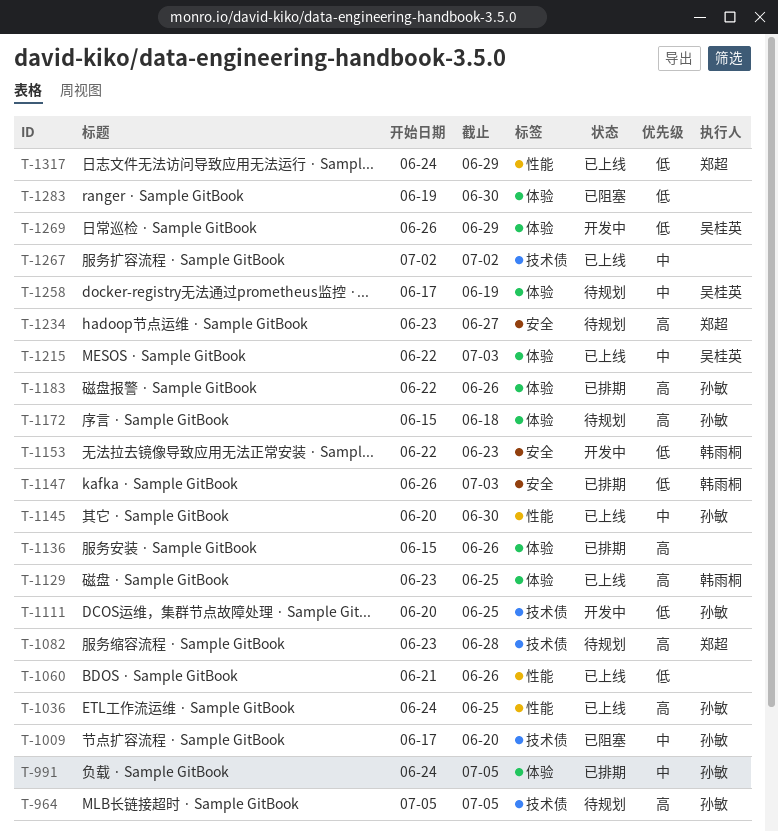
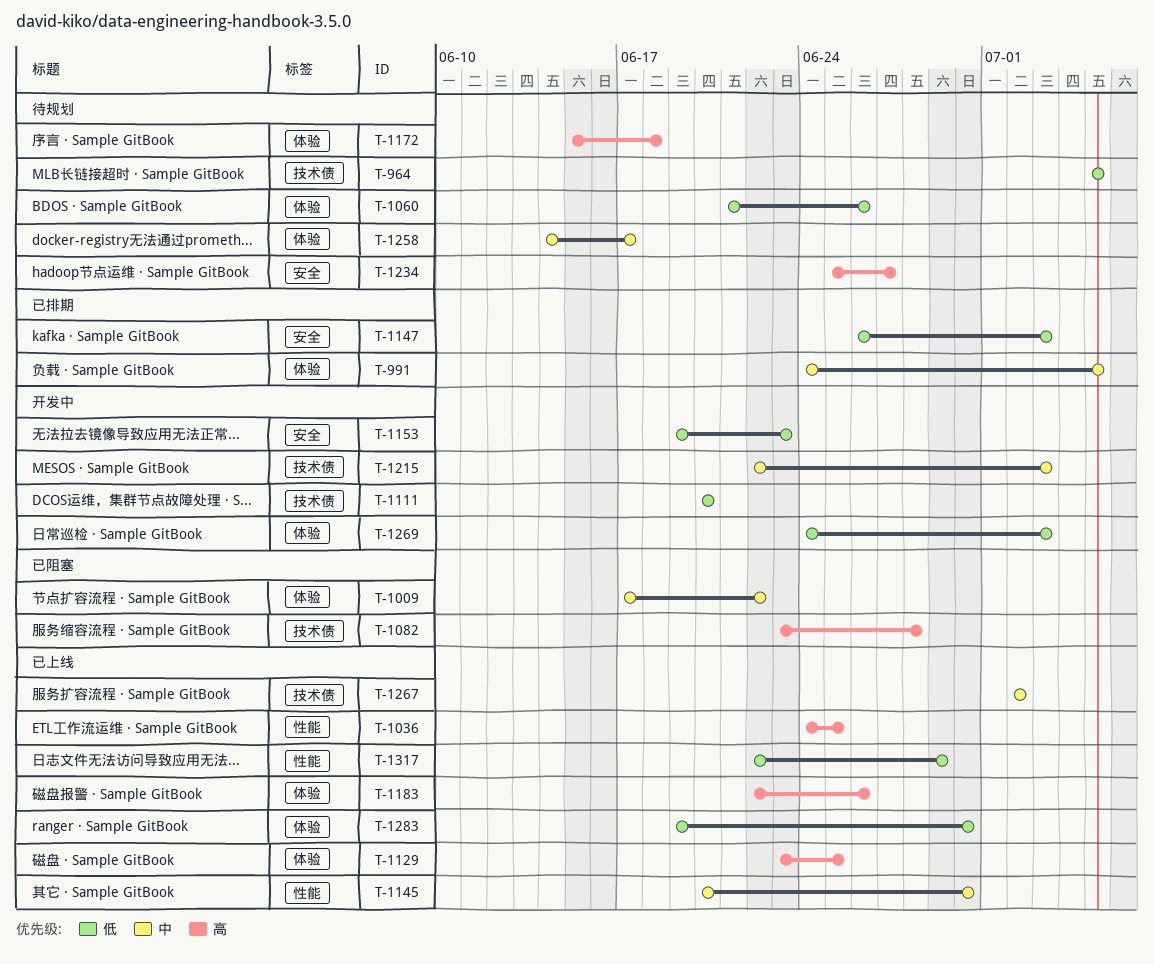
T-964, priority: 高 -> 低
T-1009, label: 技术债 -> 体验
T-1009, due: Jun 20 -> Jun 22
T-1060, status: 已上线 -> 待规划
T-1060, label: 性能 -> 体验
T-1082, status: 待规划 -> 已阻塞
T-1111, due: Jun 25 -> Jun 20
T-1136: present -> none
T-1153, start: Jun 22 -> Jun 19
T-1183, status: 已排期 -> 已上线
T-1215, status: 已上线 -> 开发中
T-1215, label: 体验 -> 技术债
T-1234, start: Jun 23 -> Jun 25
T-1258, start: Jun 17 -> Jun 14
T-1258, due: Jun 19 -> Jun 17
T-1269, start: Jun 26 -> Jun 24
T-1269, due: Jun 29 -> Jul 3
T-1283, status: 已阻塞 -> 已上线
T-1317, start: Jun 24 -> Jun 22

